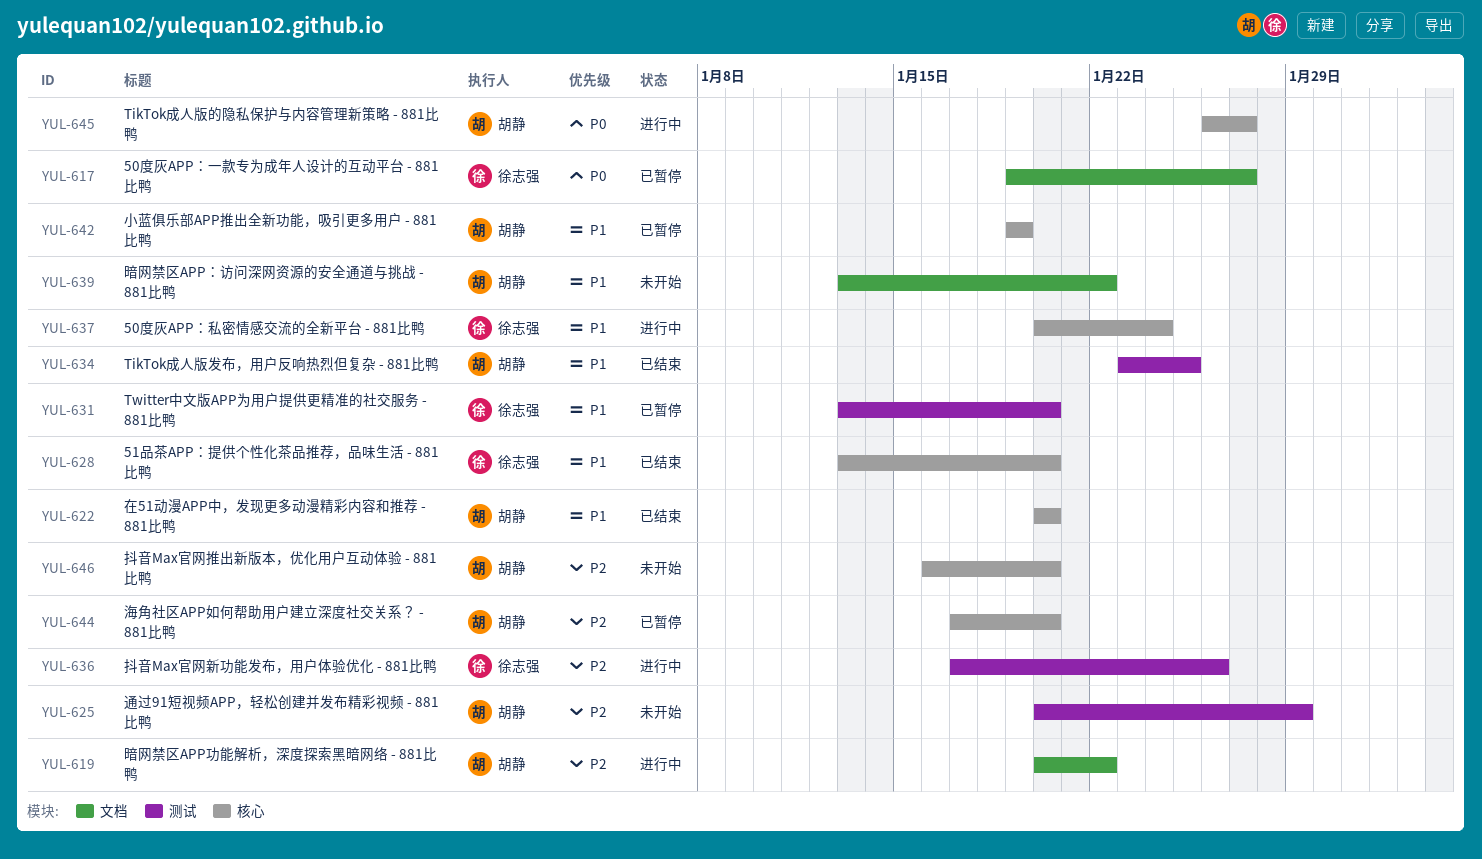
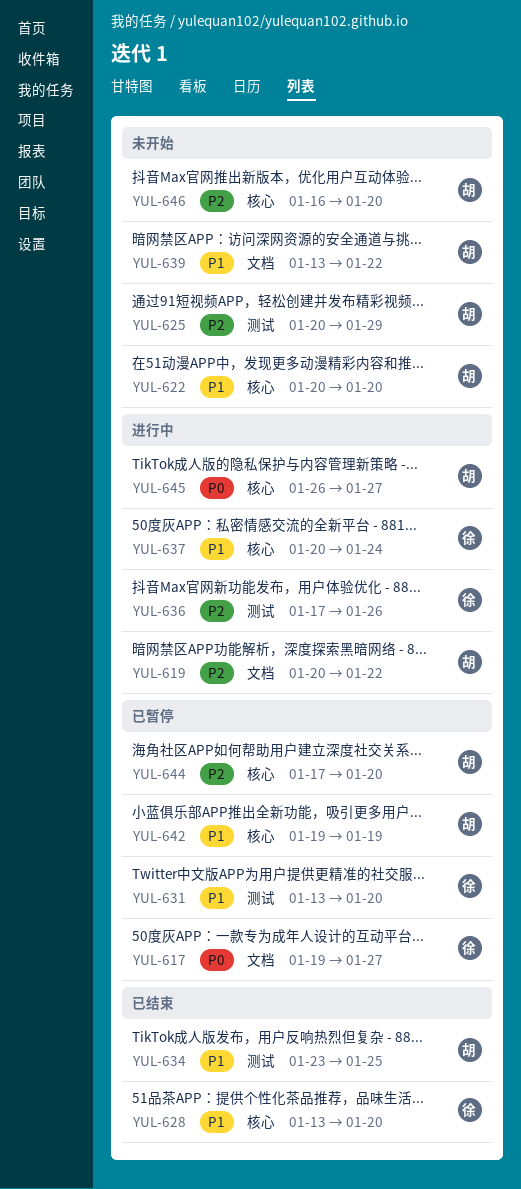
YUL-622, status: 已结束 -> 未开始

